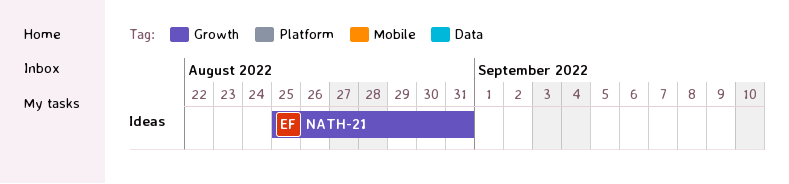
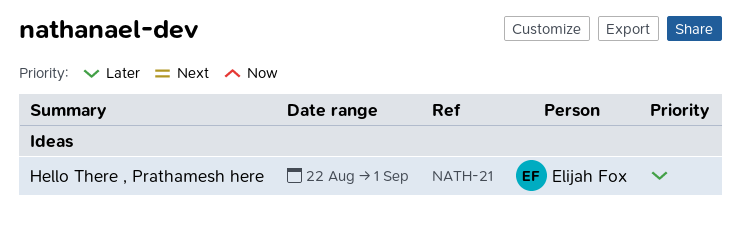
NATH-21, start: Aug 25 -> Aug 22
NATH-21, due: Aug 31 -> Sep 1

